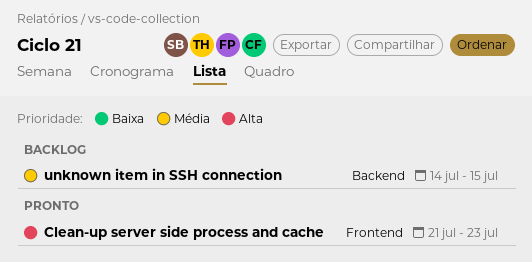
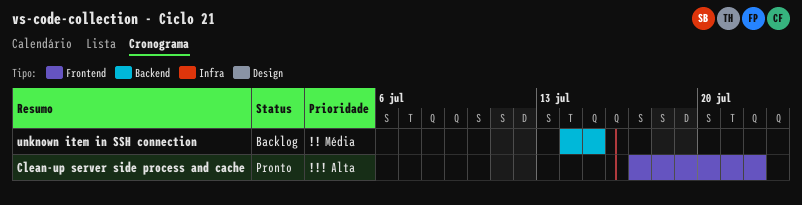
Clean-up server side process and cache, start: Jul 21 -> Jul 17
Clean-up server side process and cache, due: Jul 23 -> Jul 22

